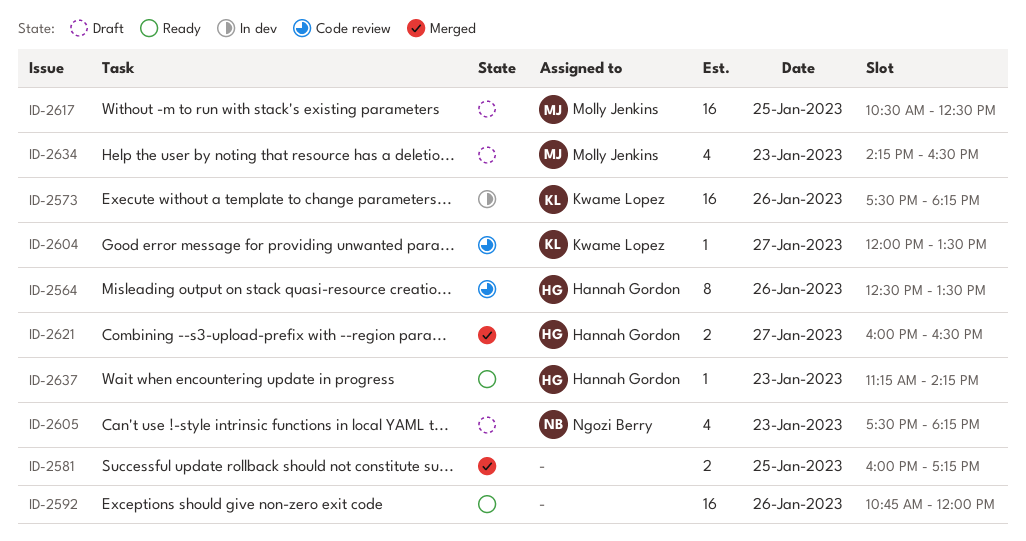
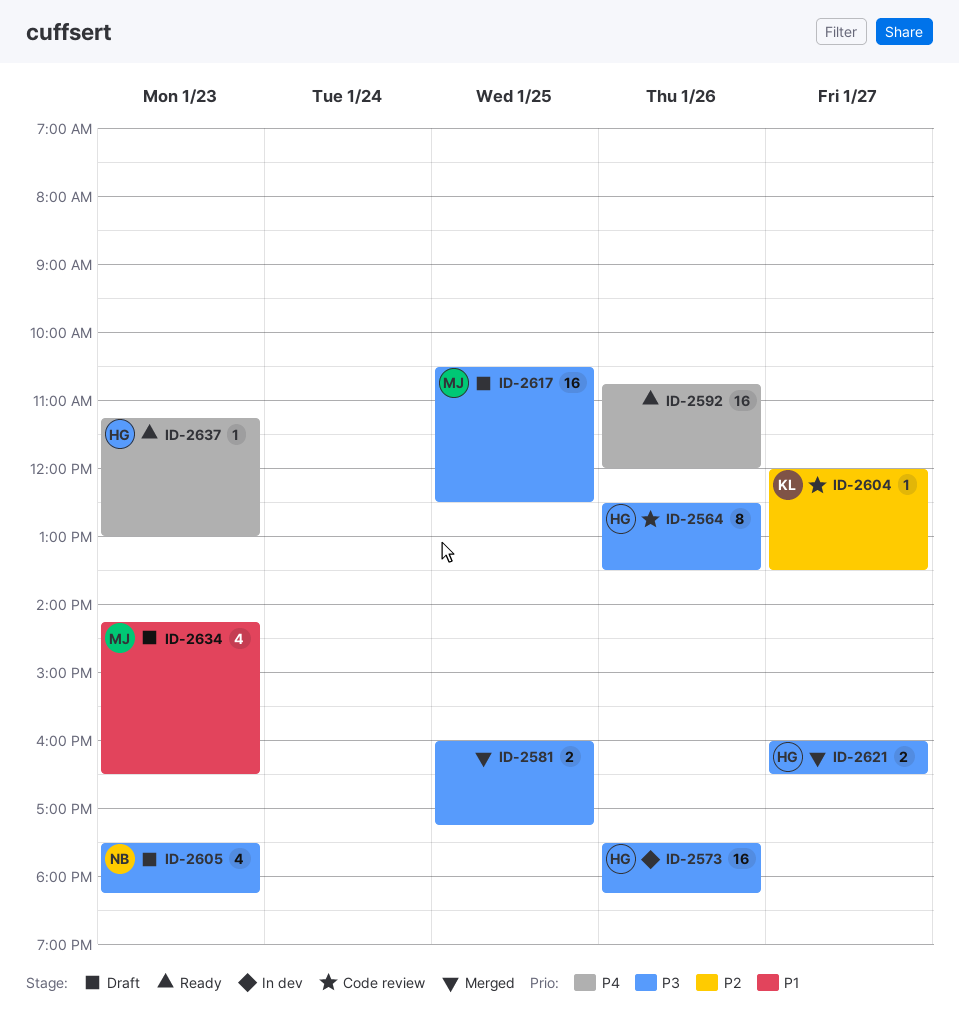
ID-2573, owner: Kwame Lopez -> Hannah Gordon
ID-2637, ends: 14:15 -> 13:00

